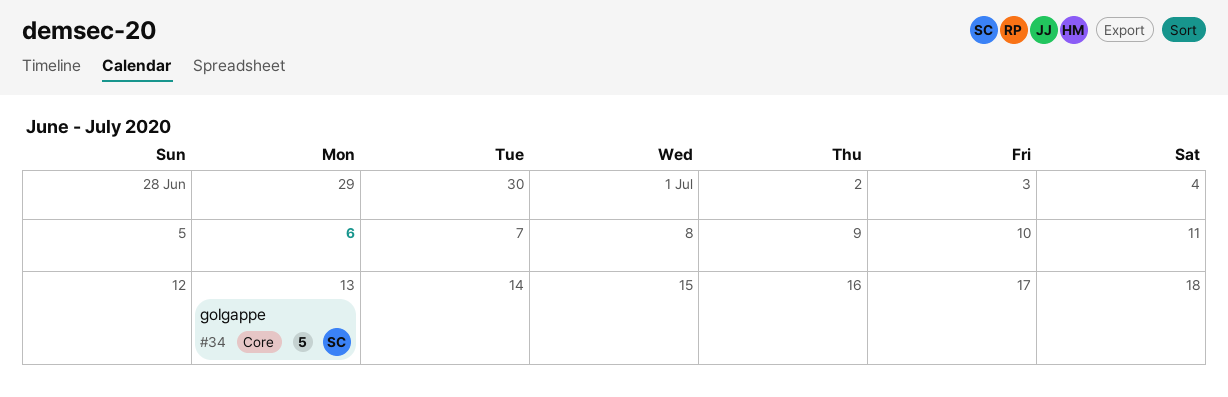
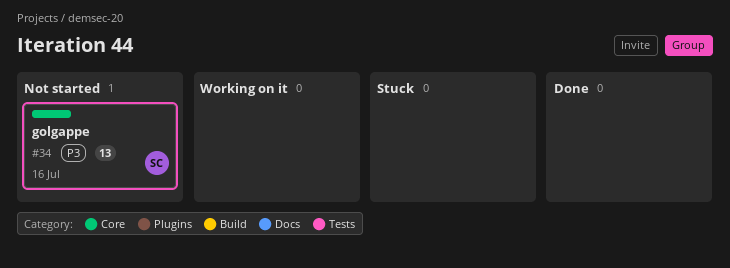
#34, estimate: 5 -> 13
#34, due: Jul 13 -> Jul 16

